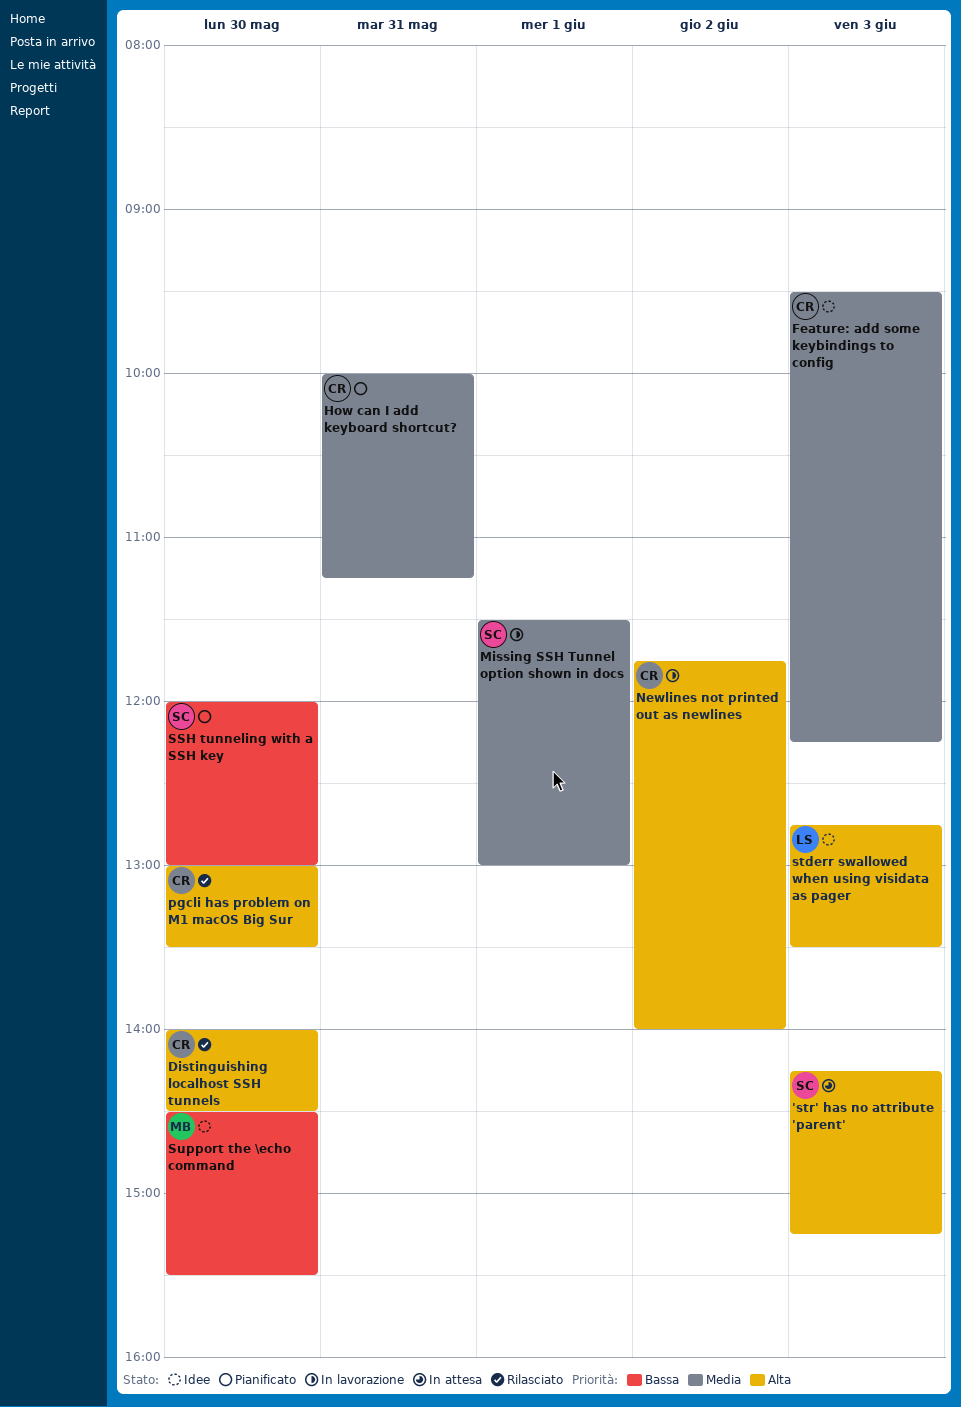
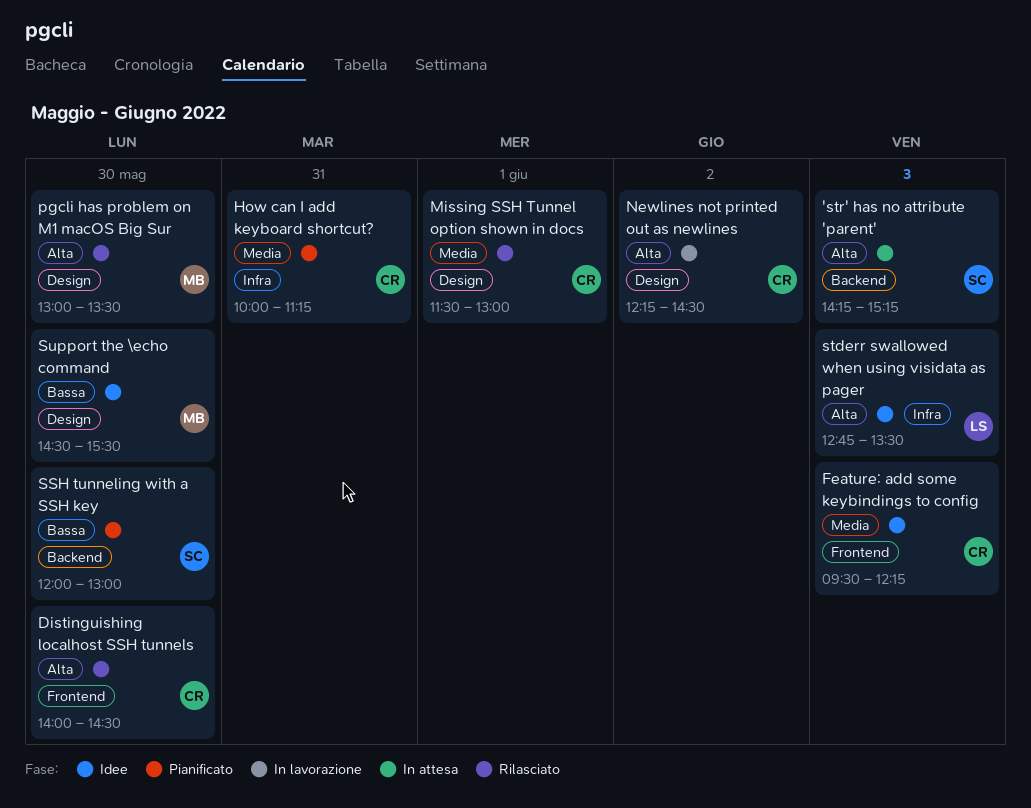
Missing SSH Tunnel option shown in docs, status: In lavorazione -> Rilasciato
Missing SSH Tunnel option shown in docs, owner: SC -> CR
Newlines not printed out as newlines, begins: 11:45 -> 12:15
Newlines not printed out as newlines, ends: 14:00 -> 14:30
pgcli has problem on M1 macOS Big Sur, owner: CR -> MB

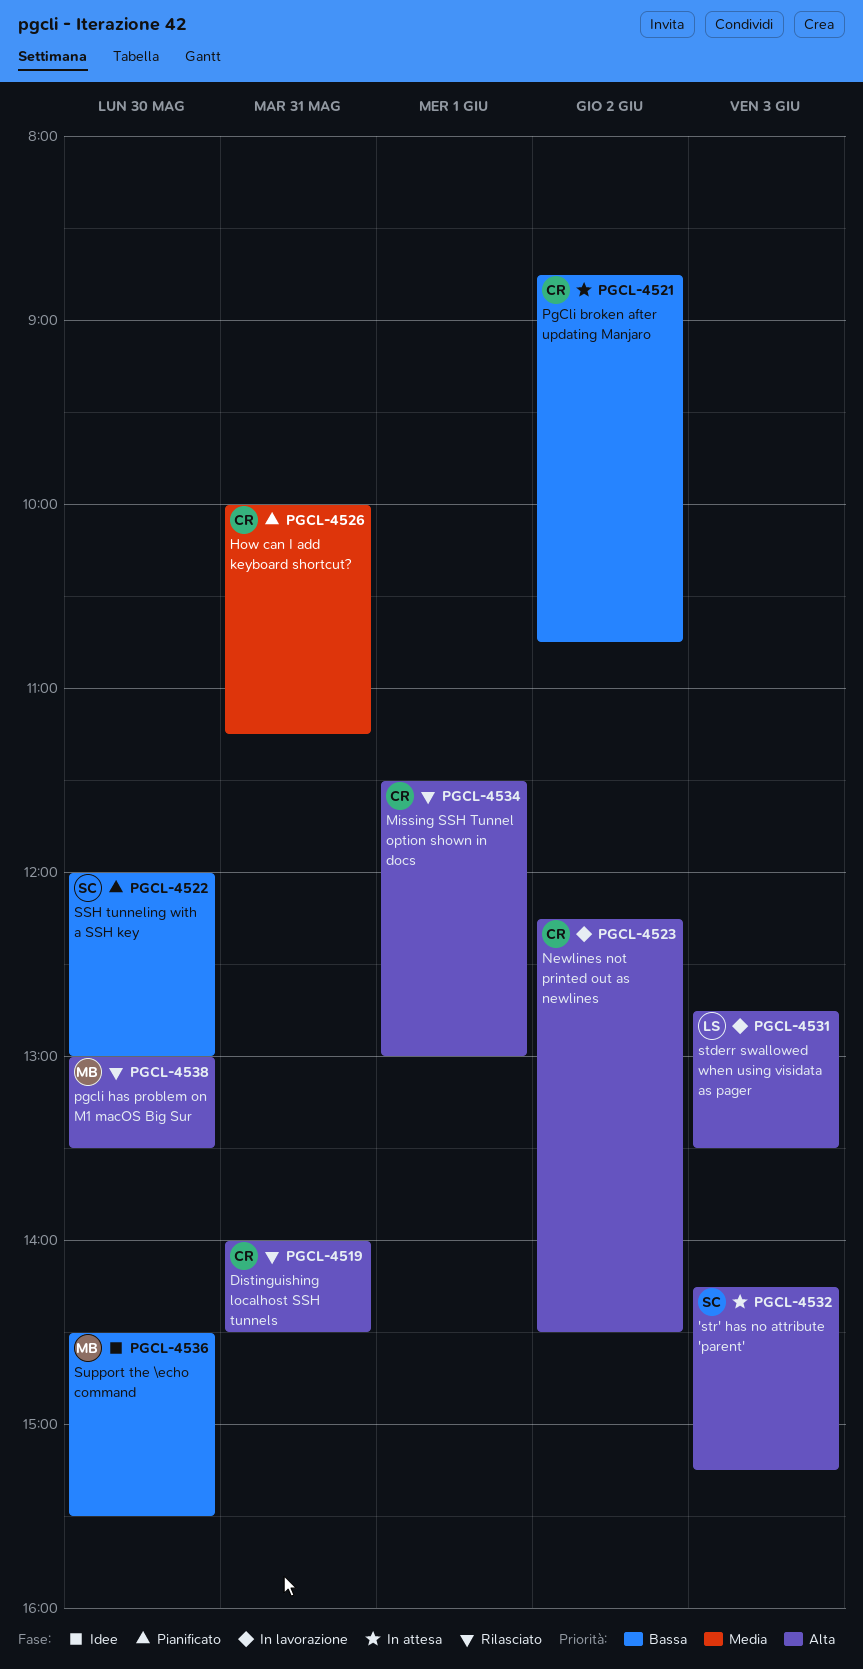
Distinguishing localhost SSH tunnels, day: May 30 -> May 31
Feature: add some keybindings to config: present -> none
Missing SSH Tunnel option shown in docs, priority: Media -> Alta
PgCli broken after updating Manjaro: none -> present
stderr swallowed when using visidata as pager, status: Idee -> In lavorazione

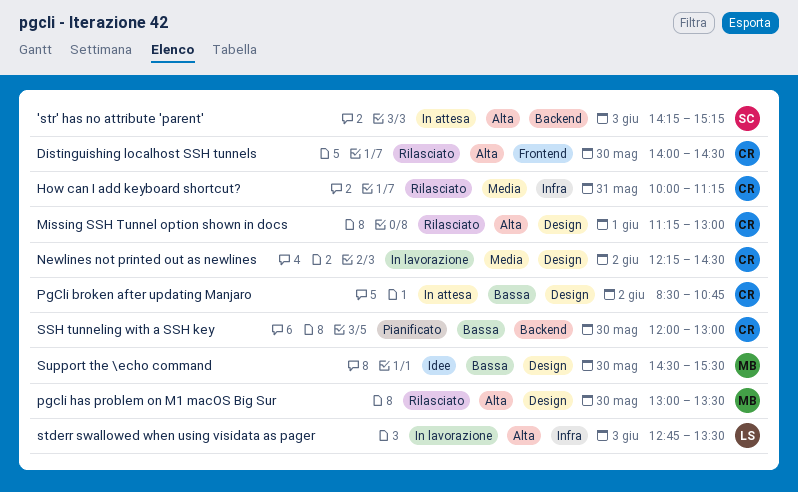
Distinguishing localhost SSH tunnels, day: May 31 -> May 30
How can I add keyboard shortcut?, status: Pianificato -> Rilasciato
Missing SSH Tunnel option shown in docs, begins: 11:30 -> 11:15
Newlines not printed out as newlines, priority: Alta -> Media
PgCli broken after updating Manjaro, begins: 08:45 -> 08:30
SSH tunneling with a SSH key, owner: SC -> CR

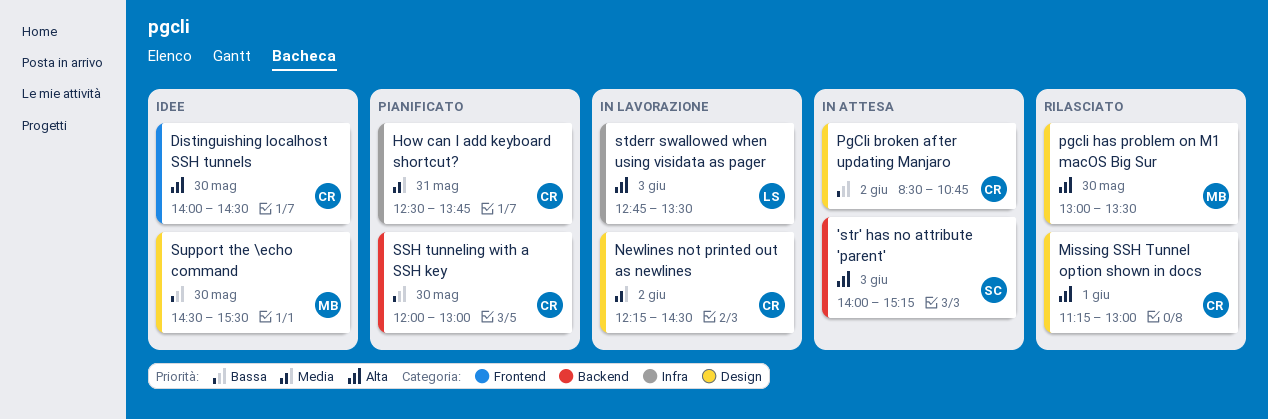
'str' has no attribute 'parent', begins: 14:15 -> 14:00
Distinguishing localhost SSH tunnels, status: Rilasciato -> Idee
How can I add keyboard shortcut?, status: Rilasciato -> Pianificato
How can I add keyboard shortcut?, begins: 10:00 -> 12:30
How can I add keyboard shortcut?, ends: 11:15 -> 13:45

